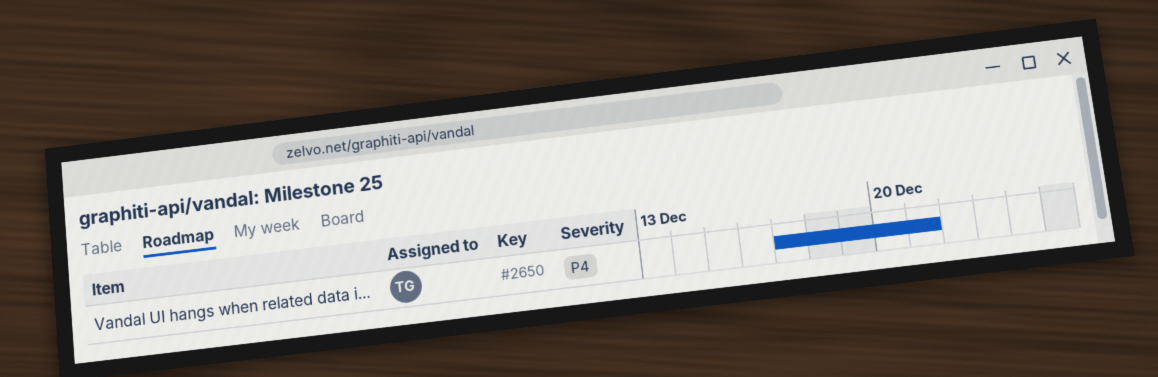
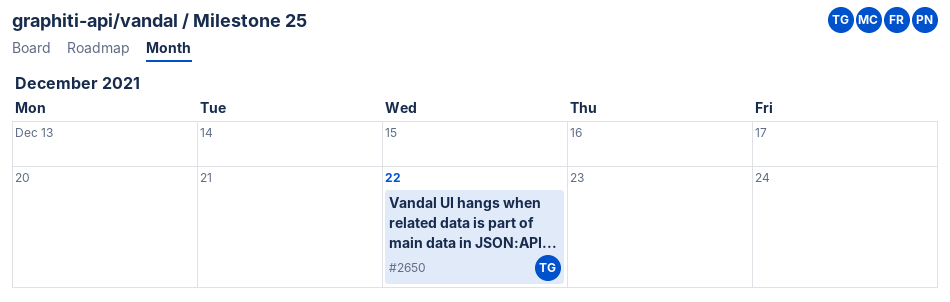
#2650, due: Dec 21 -> Dec 22

